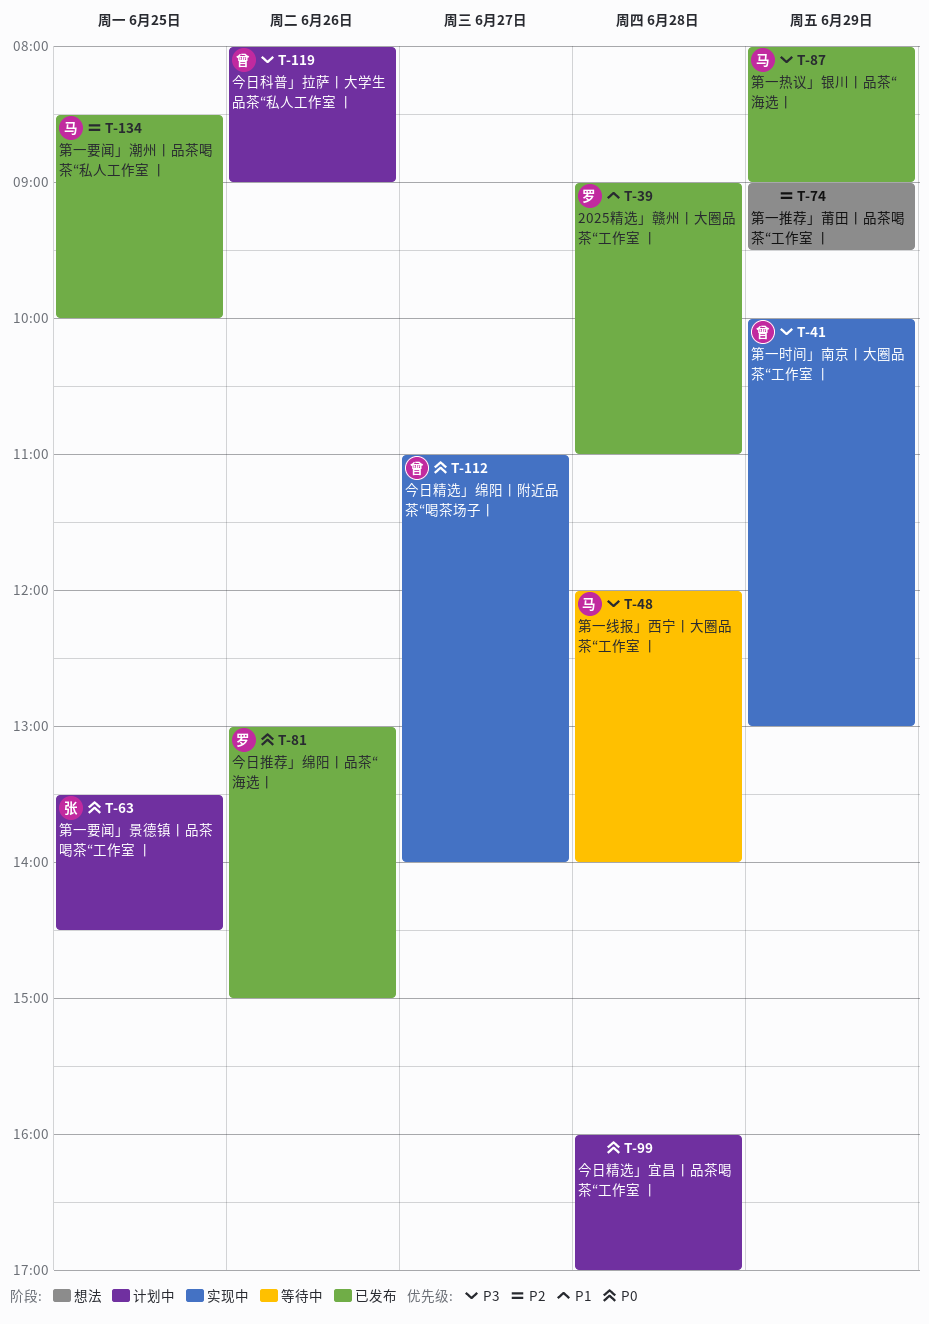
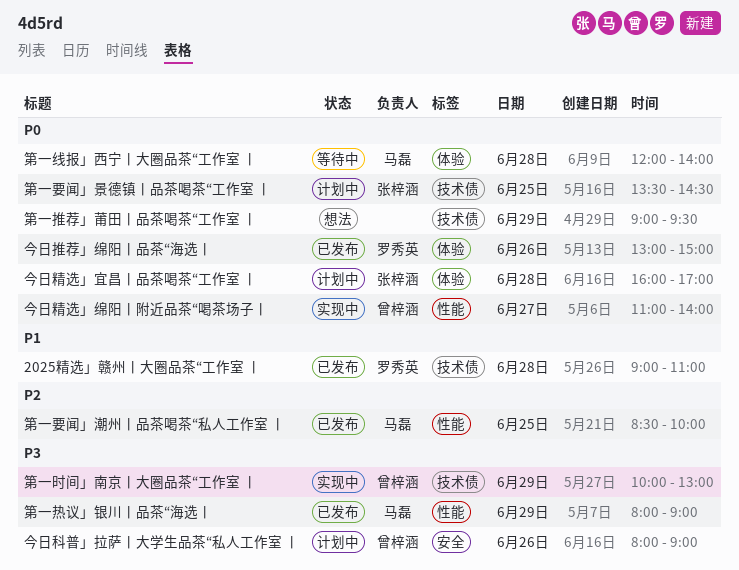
今日精选」宜昌丨品茶喝茶“工作室 丨, owner: none -> 张梓涵
第一推荐」莆田丨品茶喝茶“工作室 丨, priority: P2 -> P0
第一线报」西宁丨大圈品茶“工作室 丨, priority: P3 -> P0

